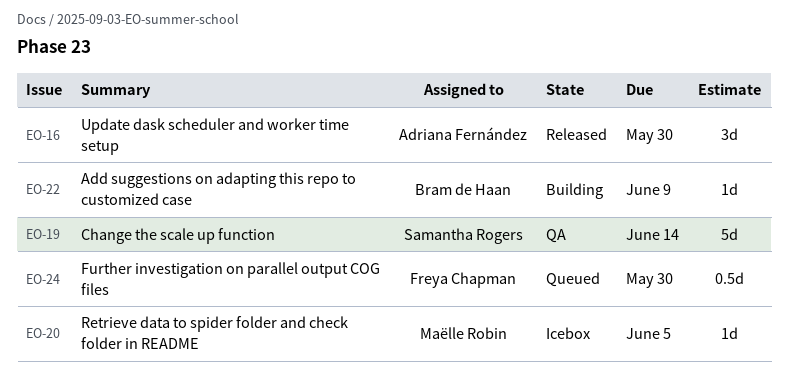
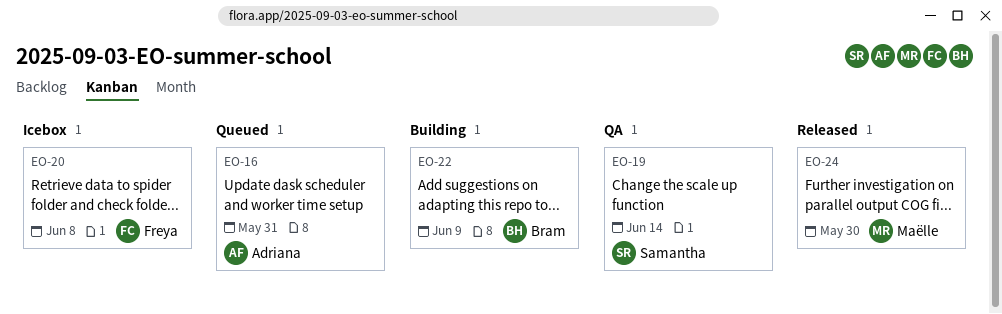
EO-16, status: Released -> Queued
EO-16, due: May 30 -> May 31
EO-20, owner: Maëlle Robin -> Freya Chapman
EO-20, due: Jun 5 -> Jun 8
EO-24, status: Queued -> Released
EO-24, owner: Freya Chapman -> Maëlle Robin

